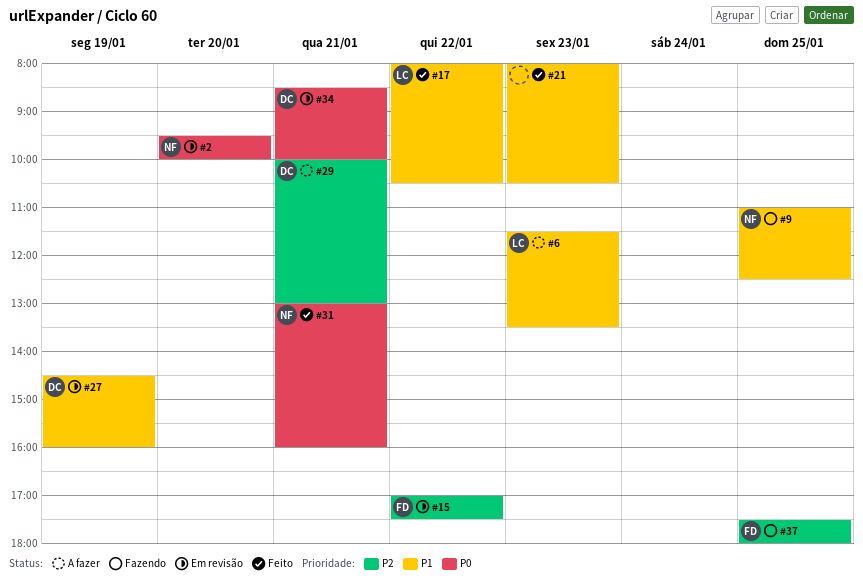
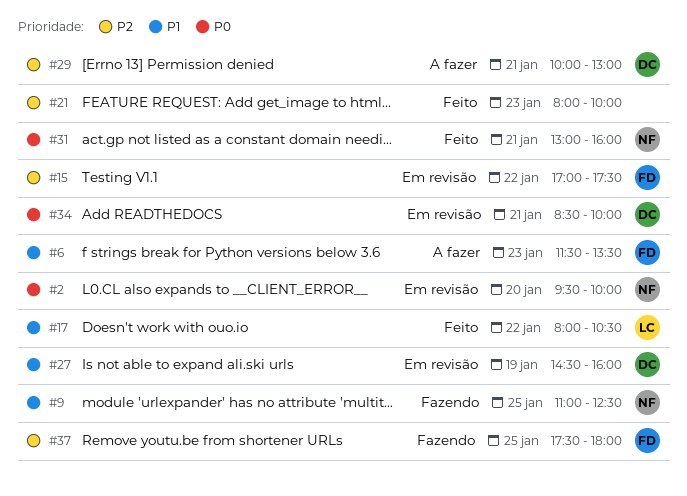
#6, owner: LC -> FD
#21, priority: P1 -> P2
#21, ends: 10:30 -> 10:00

